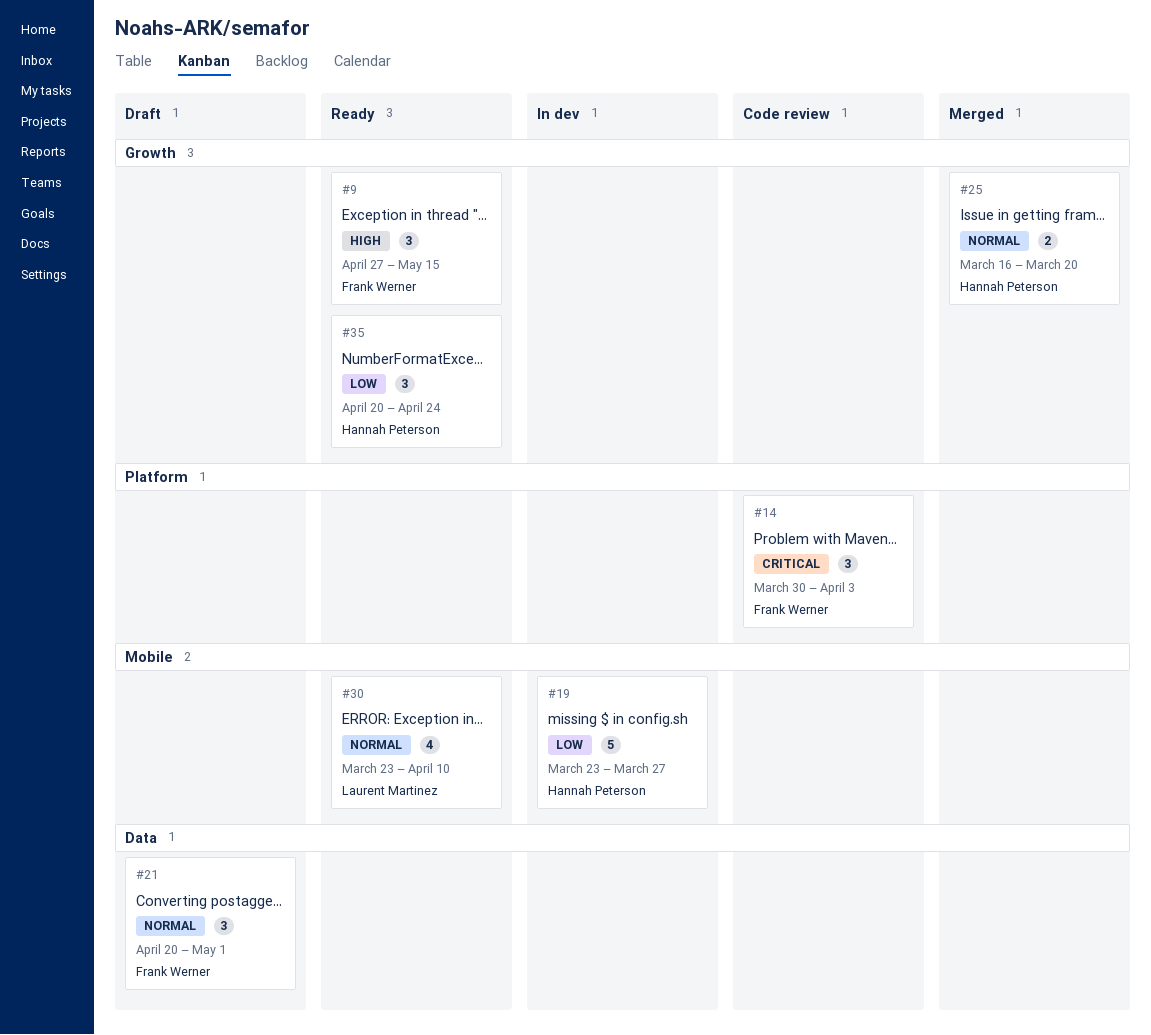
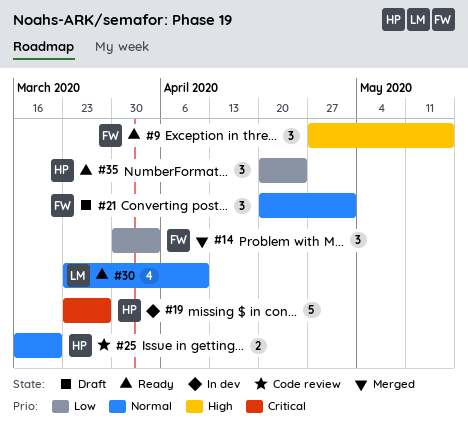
#14, status: Code review -> Merged
#14, priority: Critical -> Low
#19, priority: Low -> Critical
#25, status: Merged -> Code review

